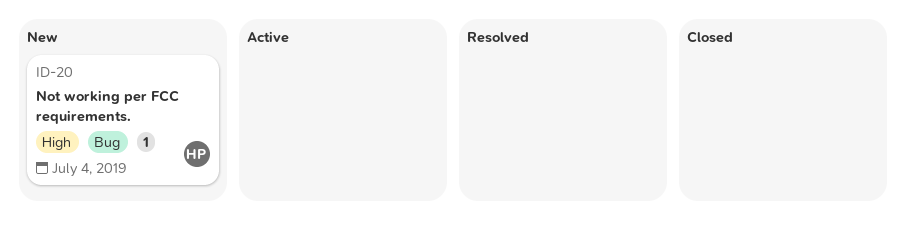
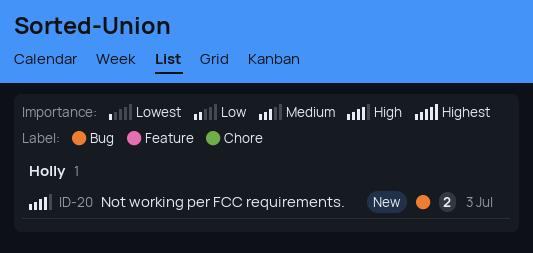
ID-20, estimate: 1 -> 2
ID-20, due: Jul 4 -> Jul 3

